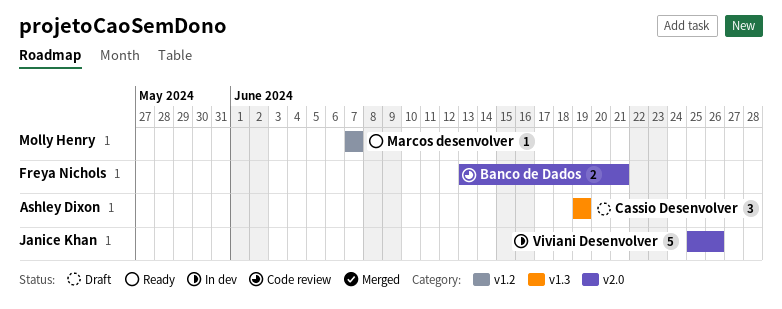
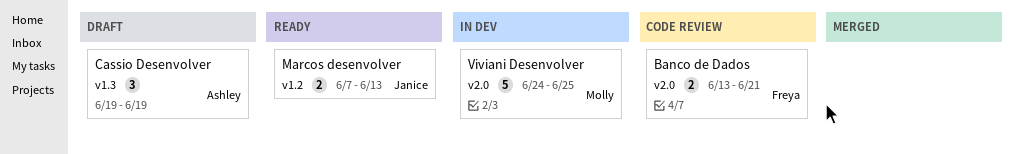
Marcos desenvolver, owner: Molly Henry -> Janice Khan
Marcos desenvolver, estimate: 1 -> 2
Marcos desenvolver, due: Jun 7 -> Jun 13
Viviani Desenvolver, owner: Janice Khan -> Molly Henry
Viviani Desenvolver, start: Jun 25 -> Jun 24
Viviani Desenvolver, due: Jun 26 -> Jun 25

